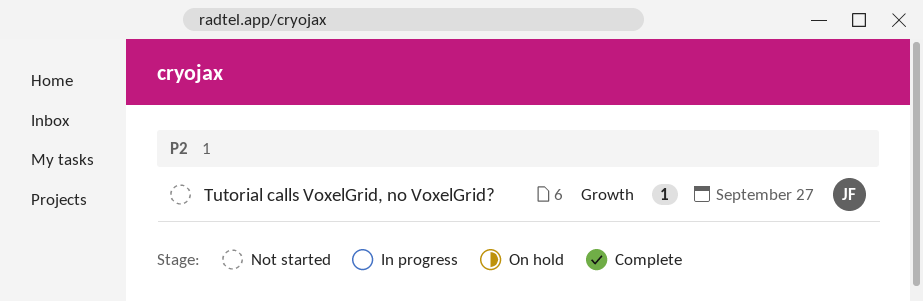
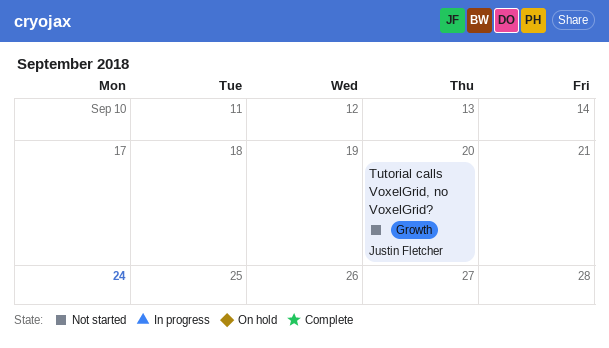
Tutorial calls VoxelGrid, no VoxelGrid?, due: Sep 27 -> Sep 20

